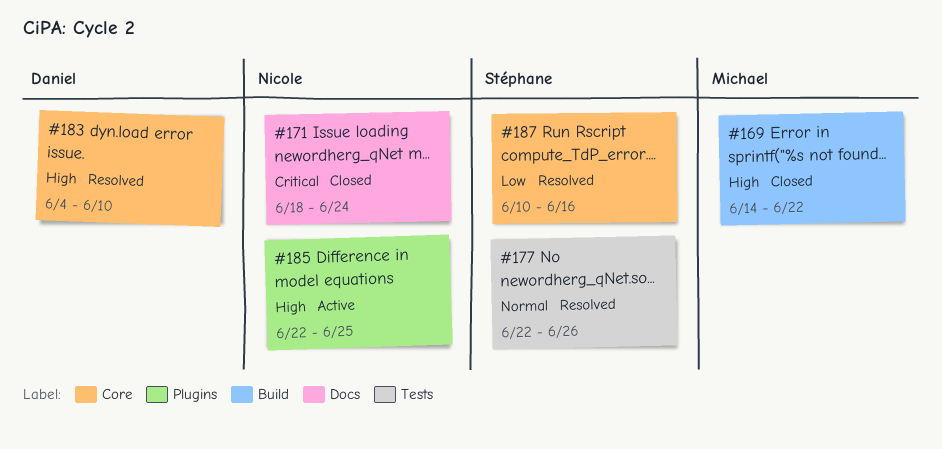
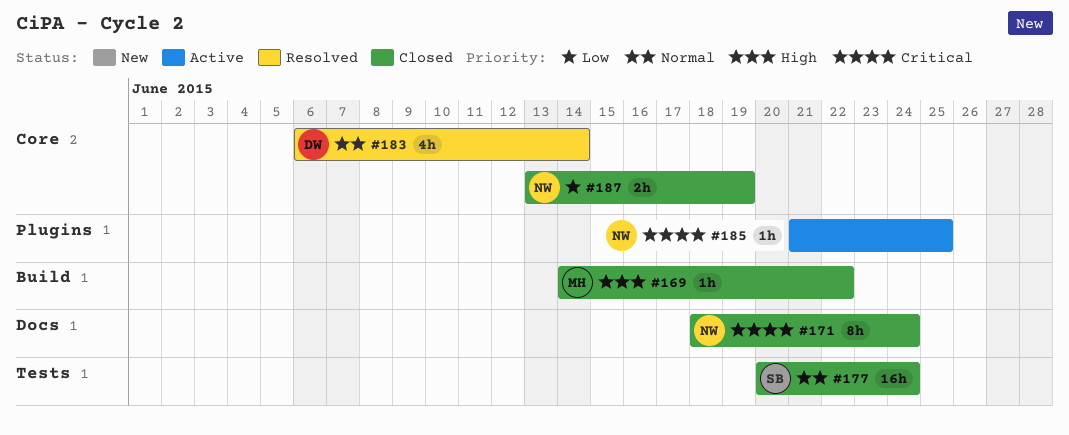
#177, status: Resolved -> Closed
#177, start: Jun 22 -> Jun 20
#177, due: Jun 26 -> Jun 24
#183, priority: High -> Normal
#183, start: Jun 4 -> Jun 6
#183, due: Jun 10 -> Jun 14
#185, priority: High -> Critical
#185, start: Jun 22 -> Jun 21
#187, status: Resolved -> Closed
#187, owner: Stéphane -> Nicole
#187, start: Jun 10 -> Jun 13
#187, due: Jun 16 -> Jun 19

